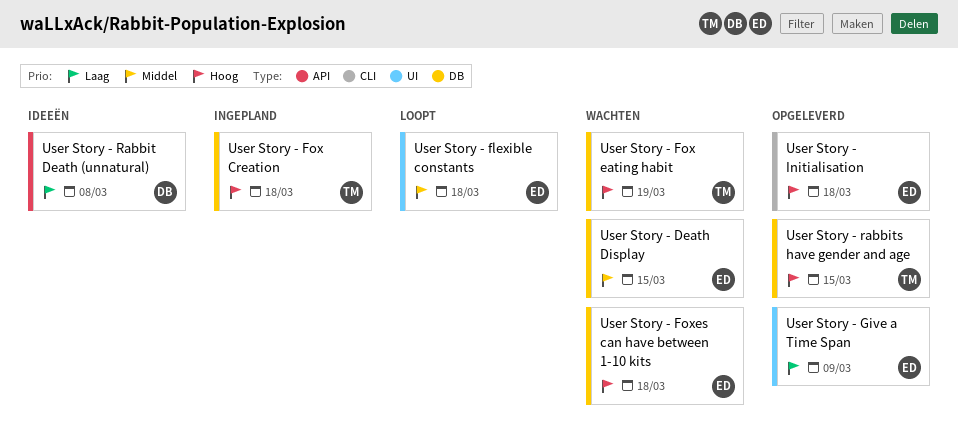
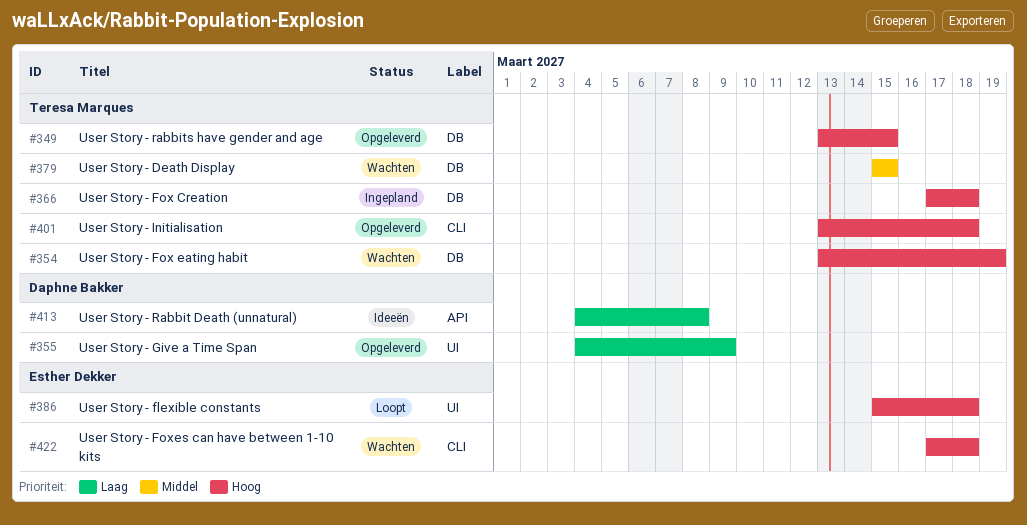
User Story - Death Display, owner: Esther Dekker -> Teresa Marques
User Story - flexible constants, priority: Middel -> Hoog
User Story - Foxes can have between 1-10 kits, label: DB -> CLI
User Story - Give a Time Span, owner: Esther Dekker -> Daphne Bakker
User Story - Initialisation, owner: Esther Dekker -> Teresa Marques

